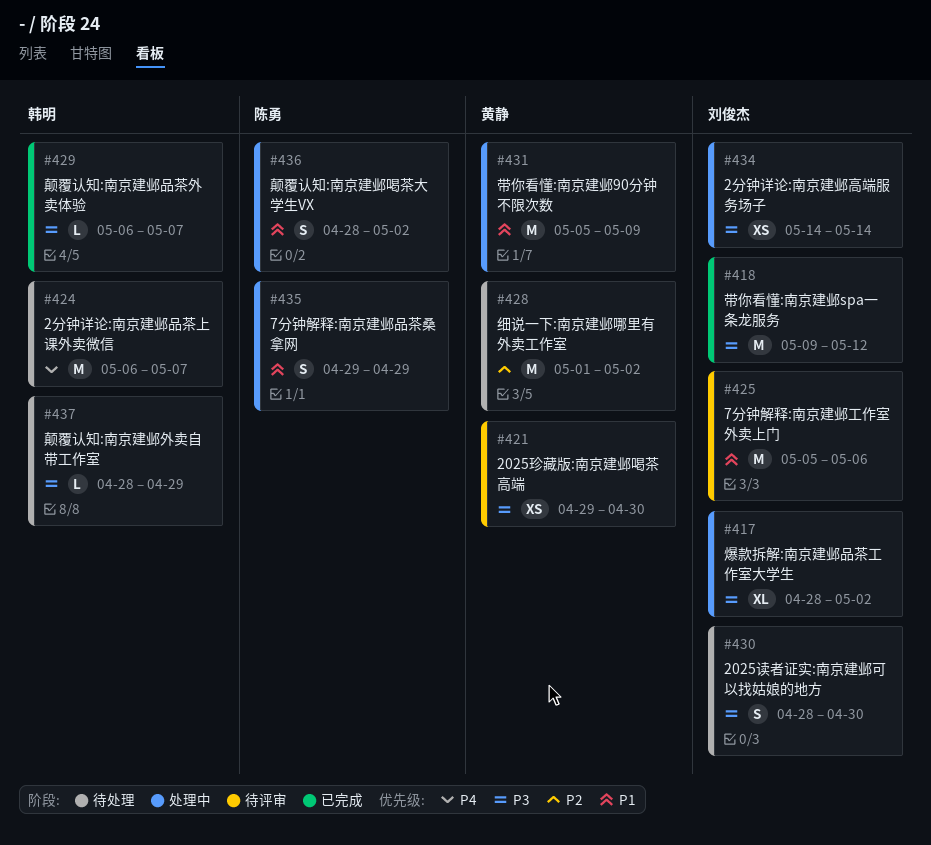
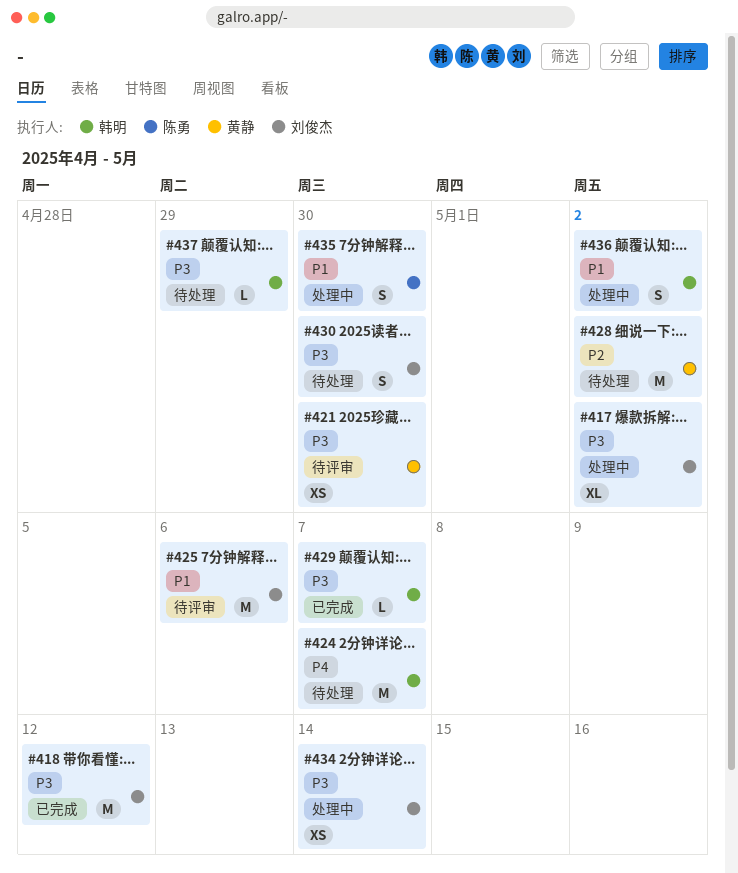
#431: present -> none
#435, due: Apr 29 -> Apr 30
#436, owner: 陈勇 -> 韩明

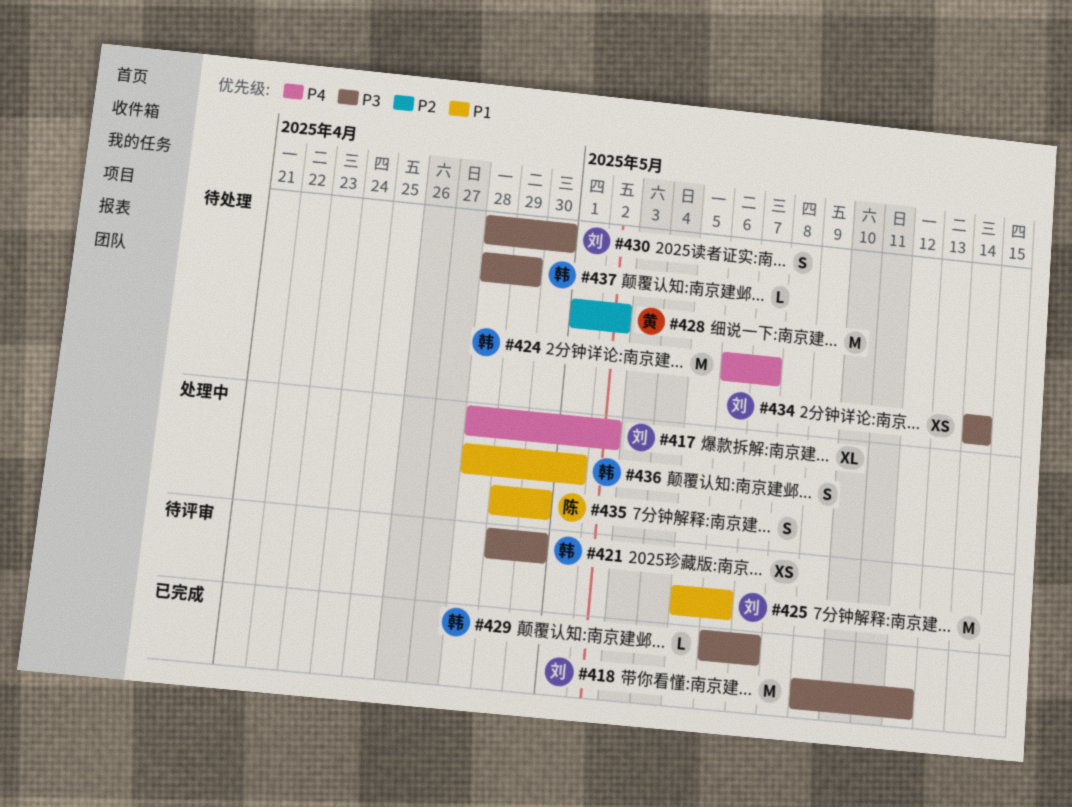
#417, priority: P3 -> P4
#421, owner: 黄静 -> 韩明
#434, status: 处理中 -> 待处理
#436, due: May 2 -> May 1

